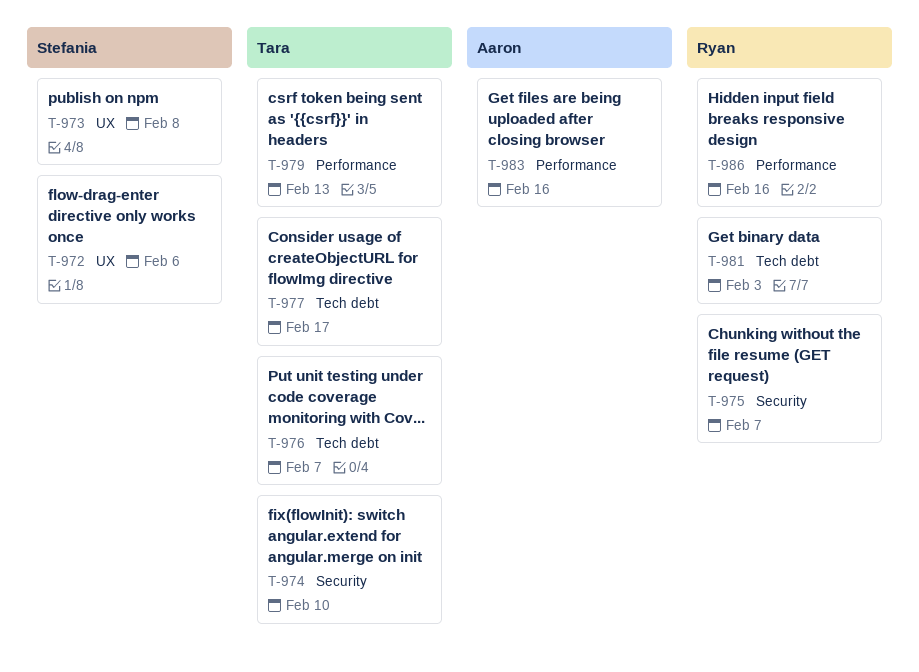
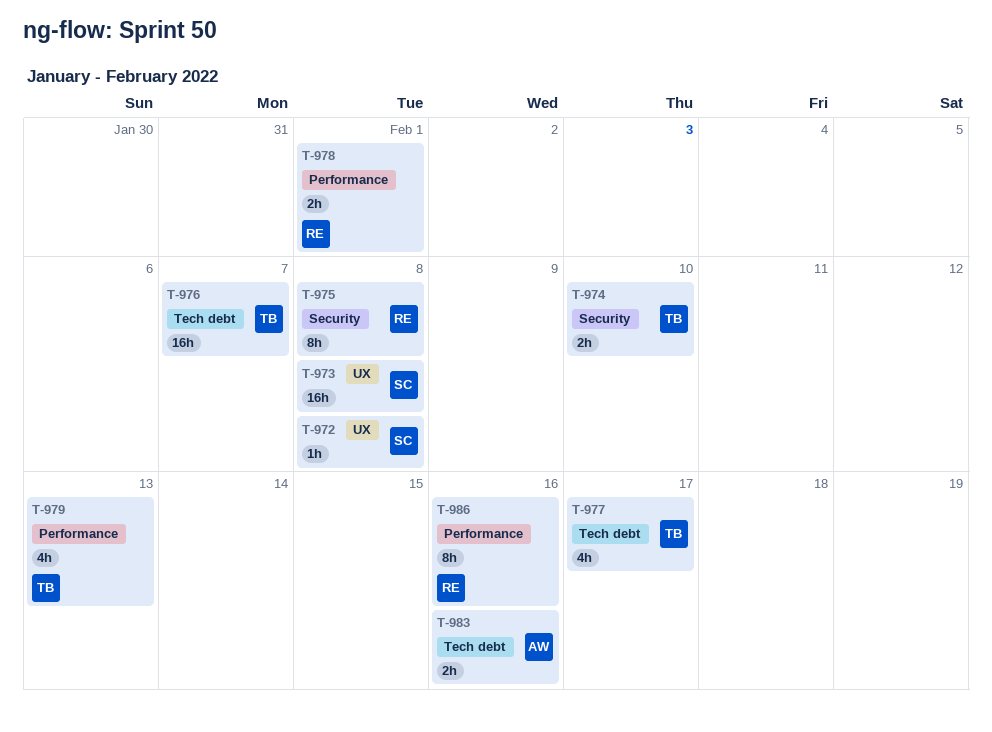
T-972, due: Feb 6 -> Feb 8
T-975, due: Feb 7 -> Feb 8
T-978: none -> present
T-981: present -> none
T-983, label: Performance -> Tech debt

